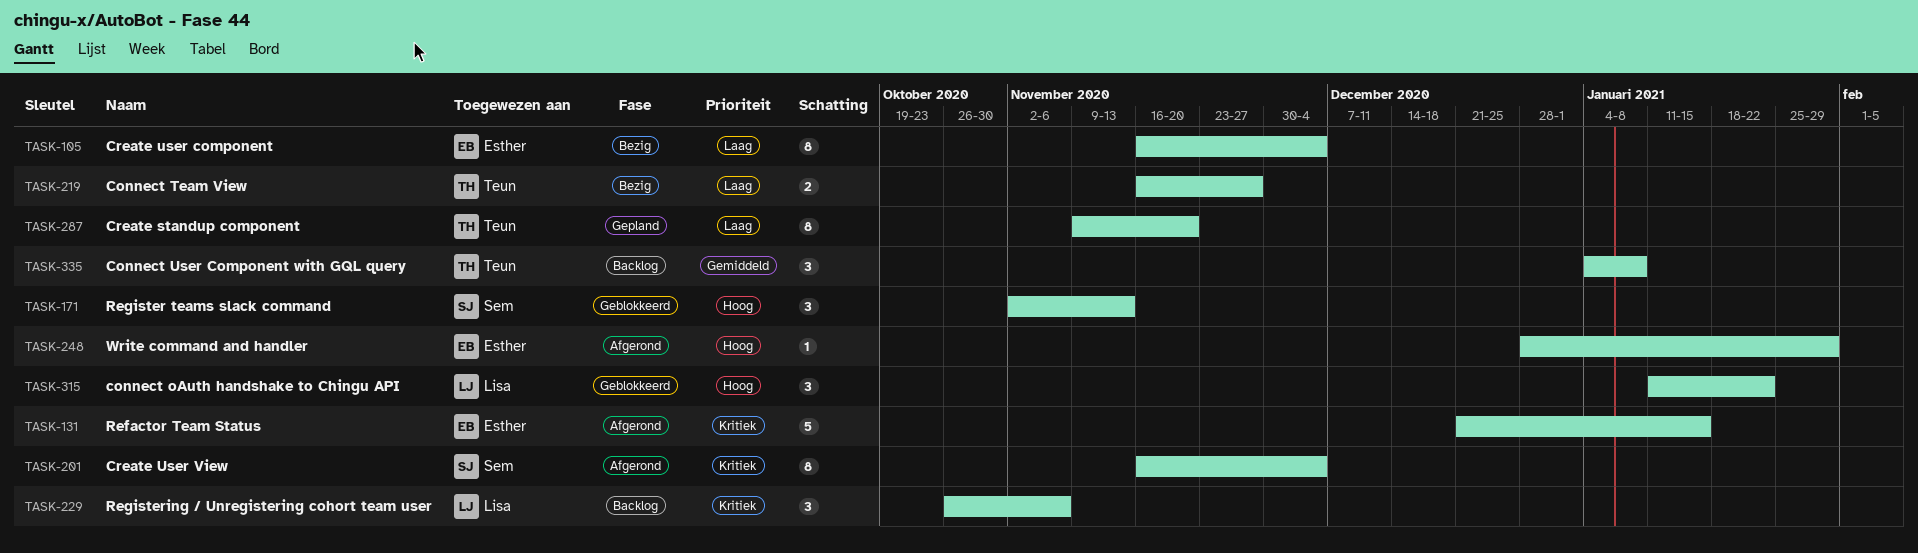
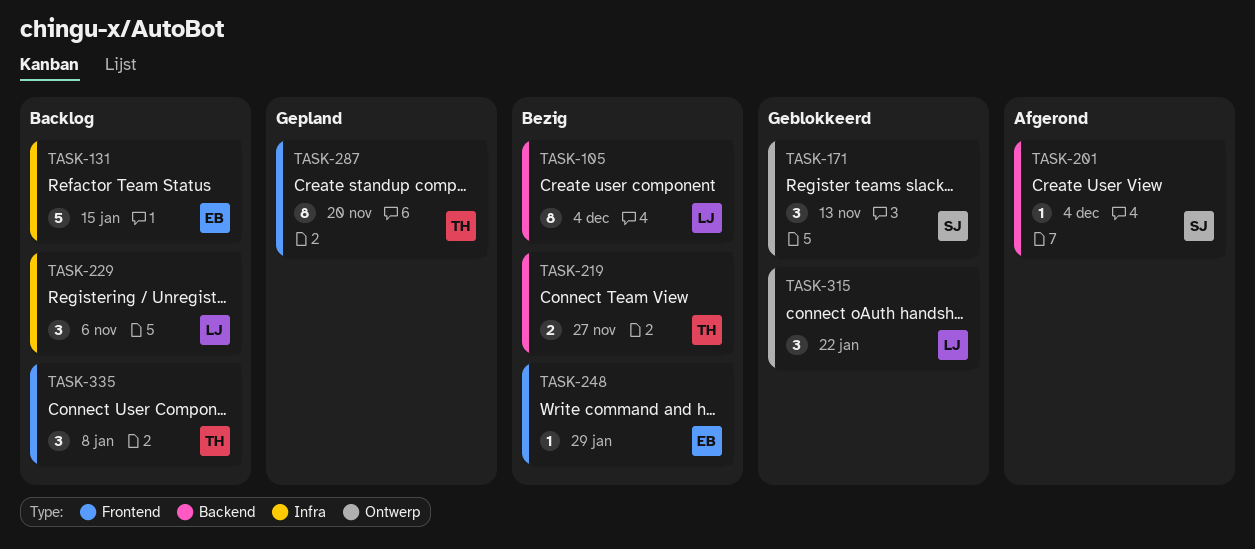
TASK-105, owner: Esther -> Lisa
TASK-131, status: Afgerond -> Backlog
TASK-201, estimate: 8 -> 1
TASK-248, status: Afgerond -> Bezig

